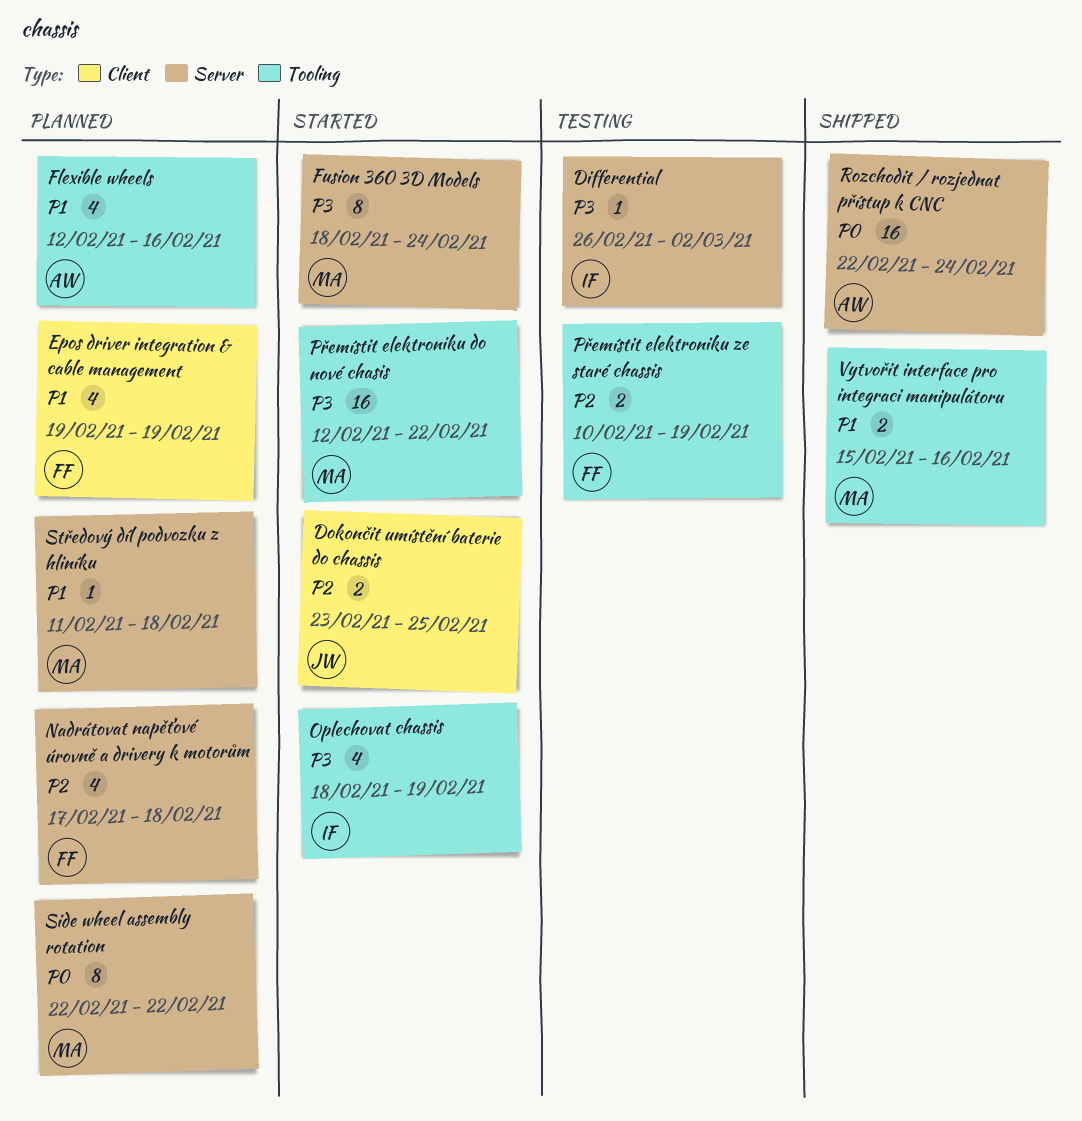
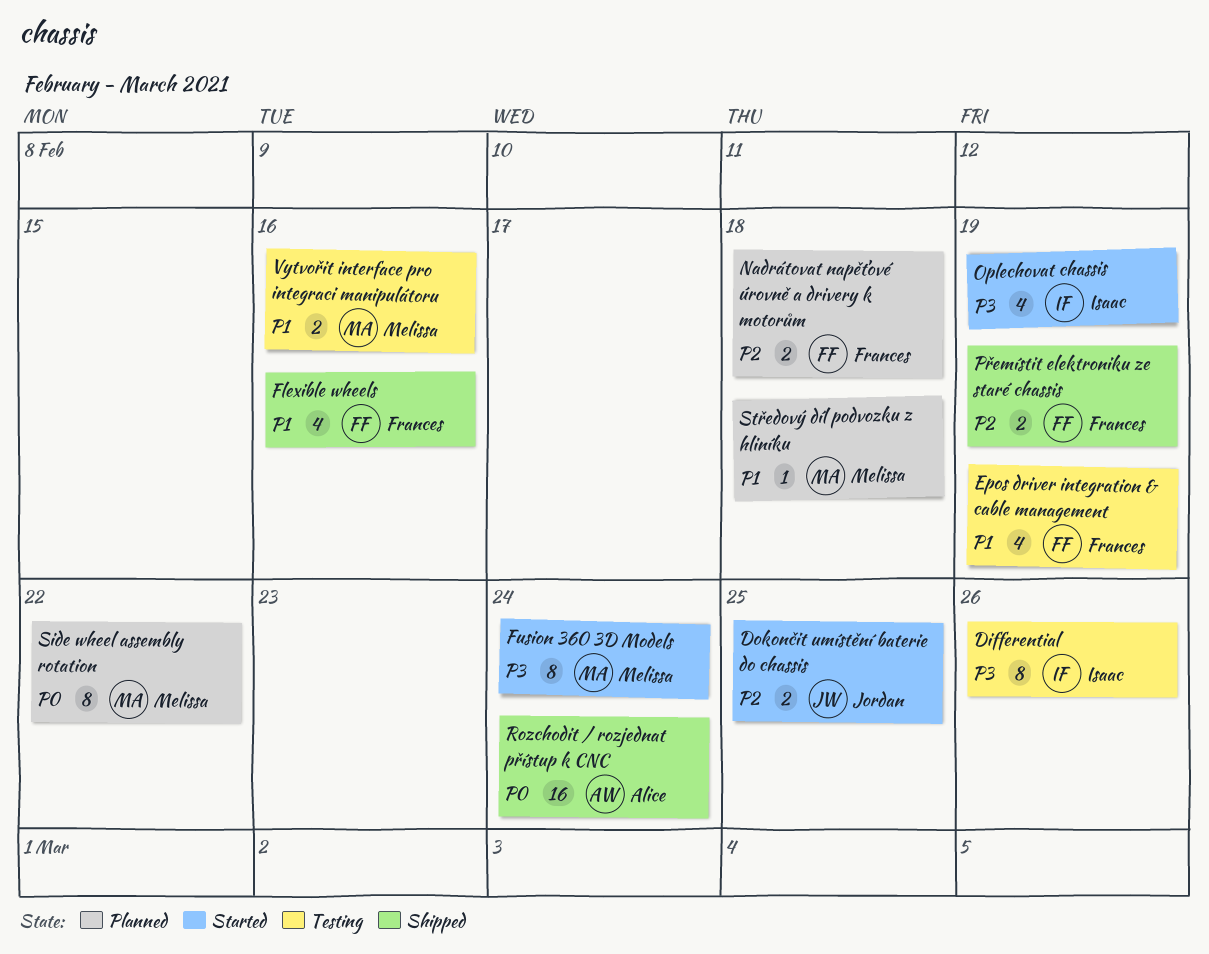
Differential, estimate: 1 -> 8
Differential, due: Mar 2 -> Feb 26
Epos driver integration & cable management, status: Planned -> Testing
Flexible wheels, status: Planned -> Shipped
Flexible wheels, owner: Alice -> Frances
Nadrátovat napěťové úrovně a drivery k motorům, estimate: 4 -> 2
Přemístit elektroniku do nové chasis: present -> none
Přemístit elektroniku ze staré chassis, status: Testing -> Shipped
Vytvořit interface pro integraci manipulátoru, status: Shipped -> Testing

